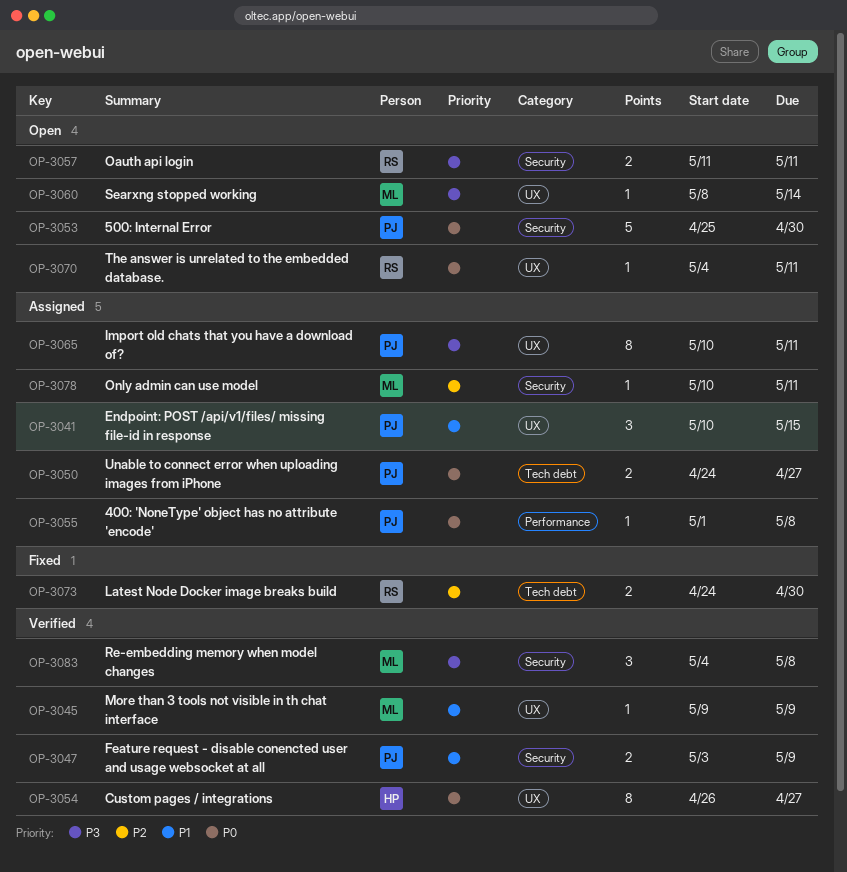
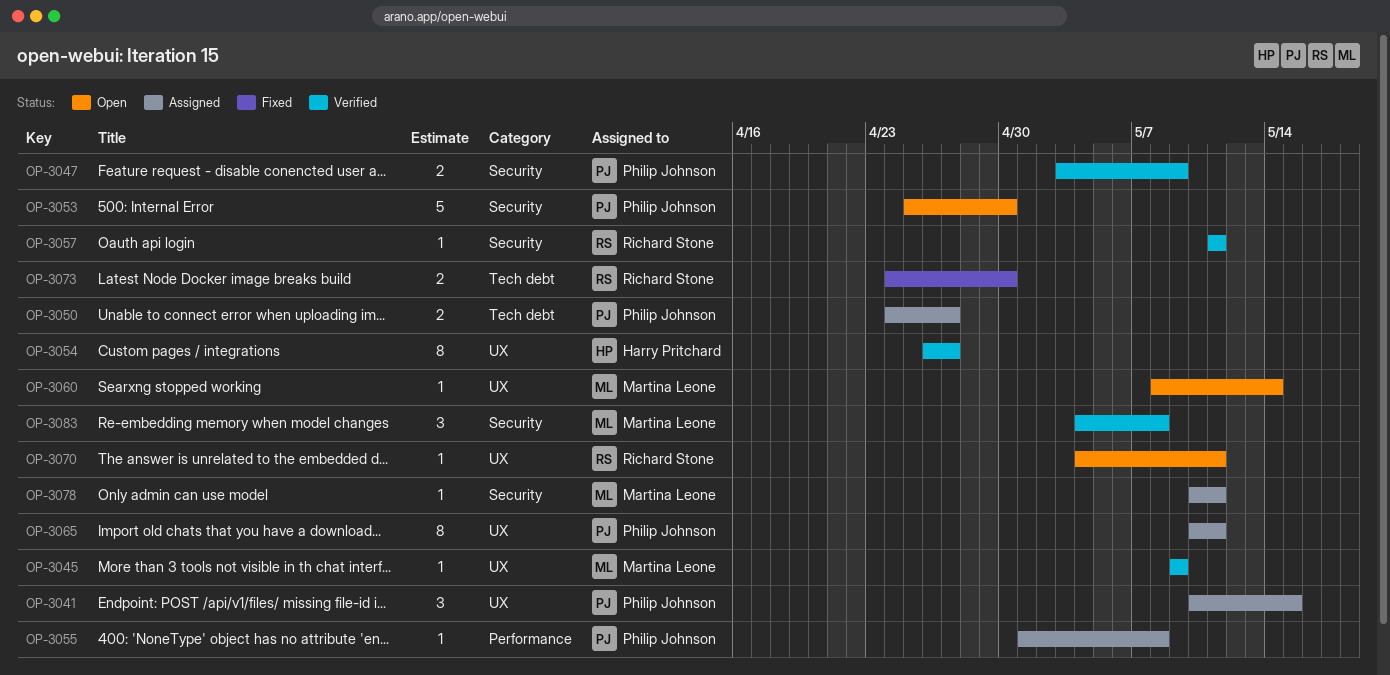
OP-3057, status: Open -> Verified
OP-3057, estimate: 2 -> 1

